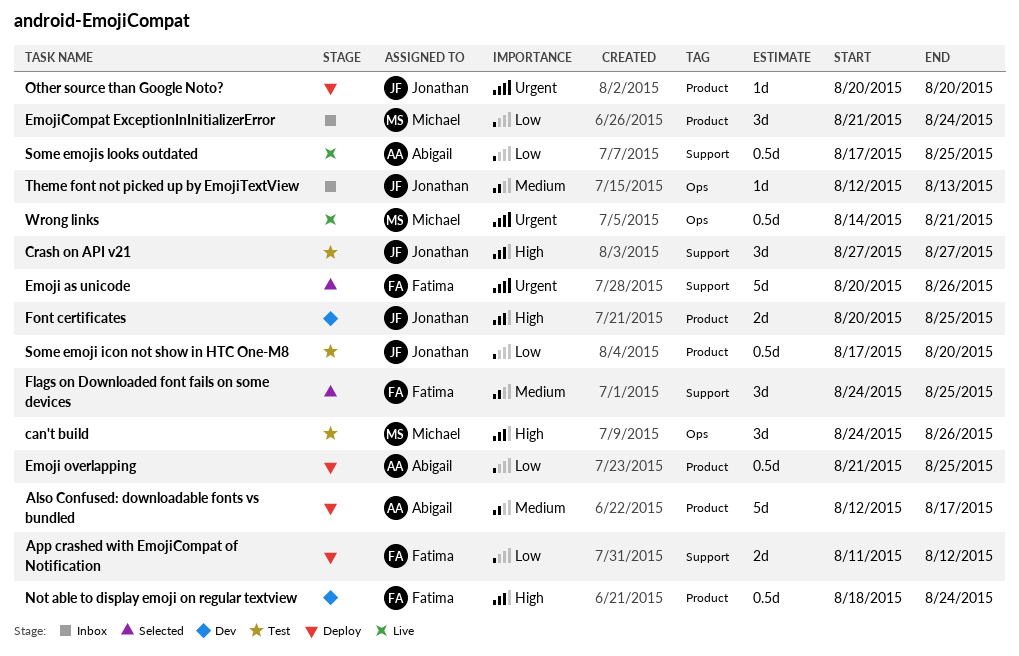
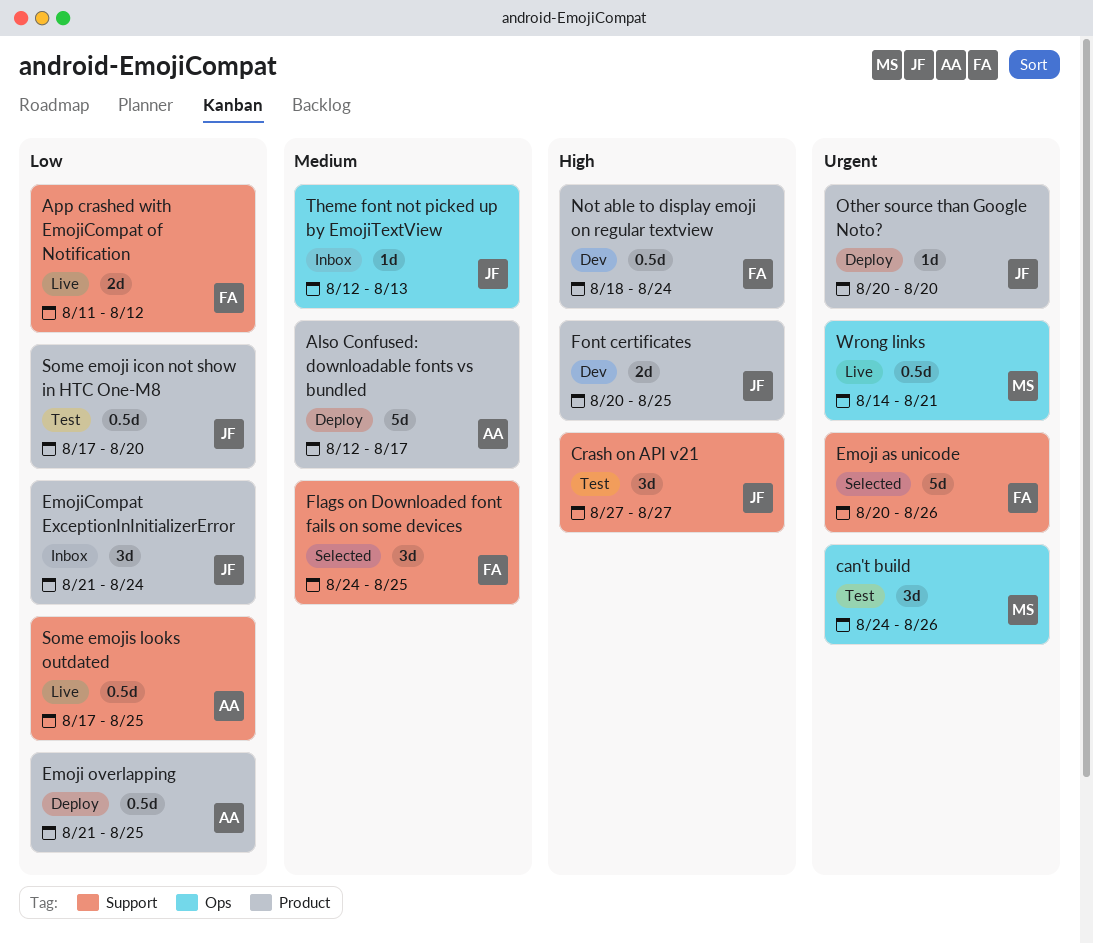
App crashed with EmojiCompat of Notification, status: Deploy -> Live
can't build, priority: High -> Urgent
EmojiCompat ExceptionInInitializerError, owner: Michael -> Jonathan

